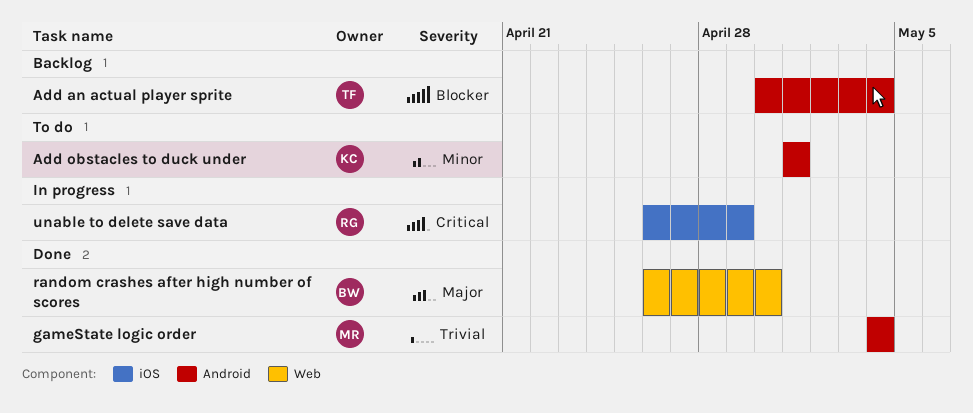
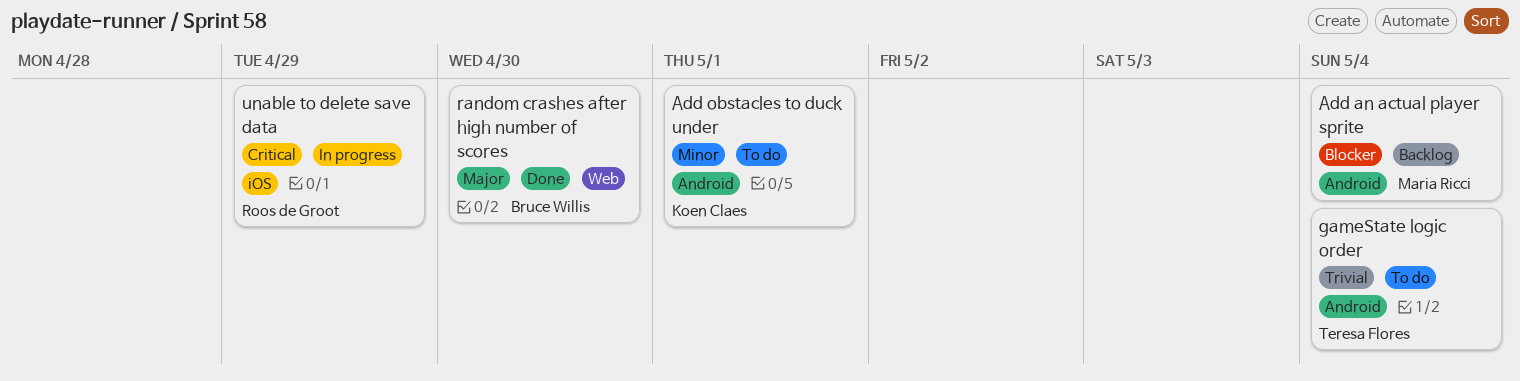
Add an actual player sprite, owner: Teresa Flores -> Maria Ricci
gameState logic order, status: Done -> To do
gameState logic order, owner: Maria Ricci -> Teresa Flores

